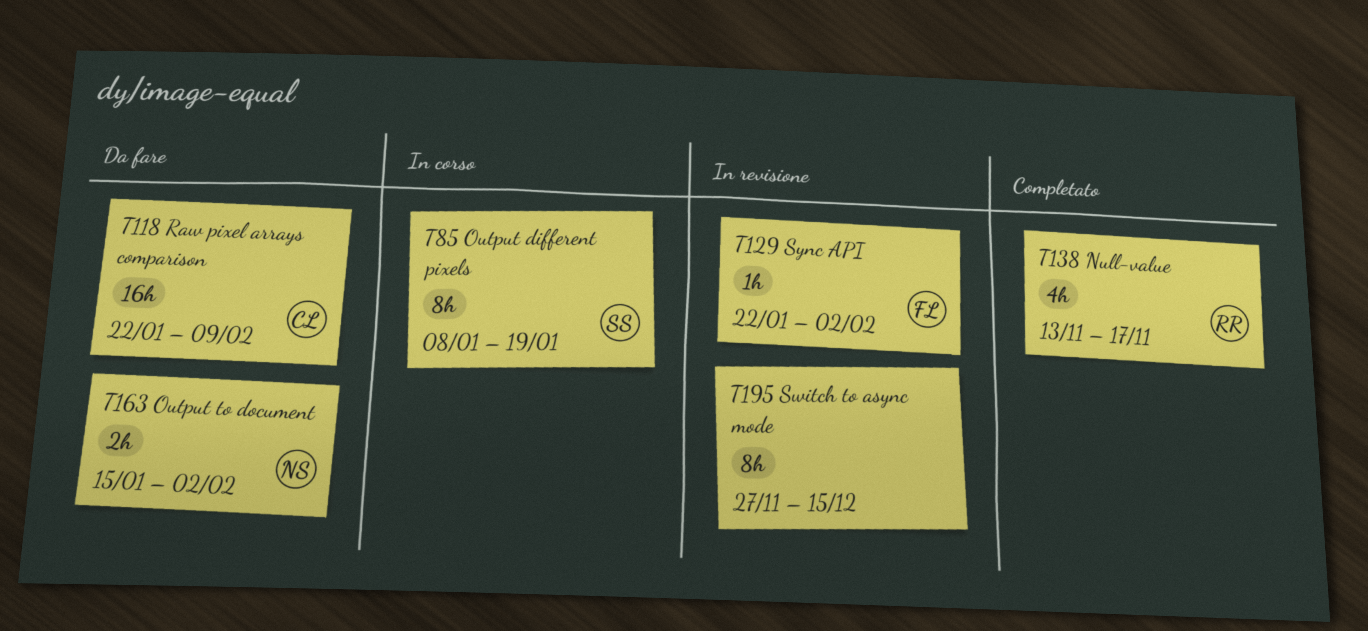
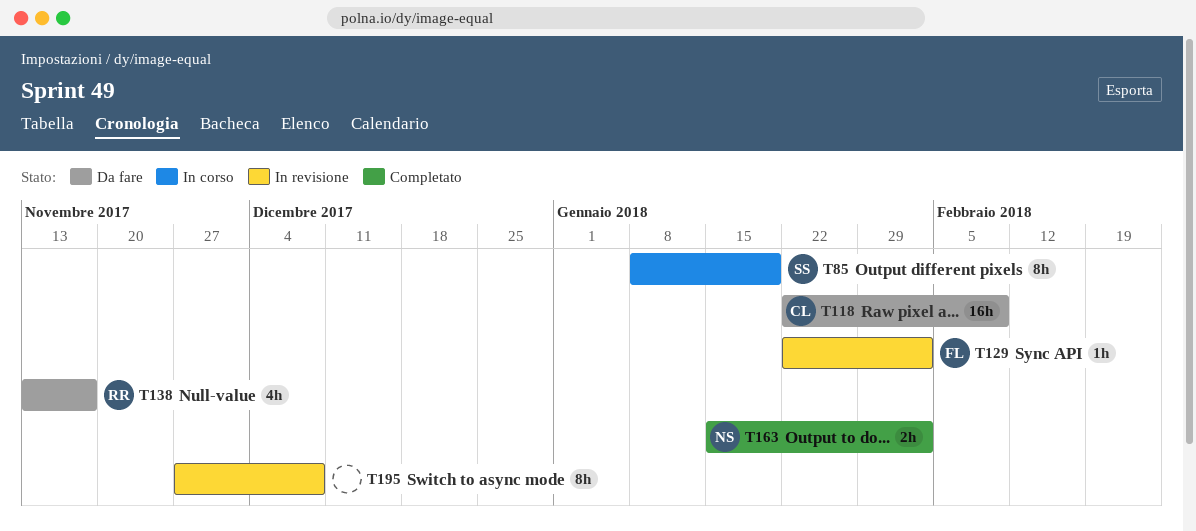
T138, status: Completato -> Da fare
T163, status: Da fare -> Completato
T195, due: Dec 15 -> Dec 8

